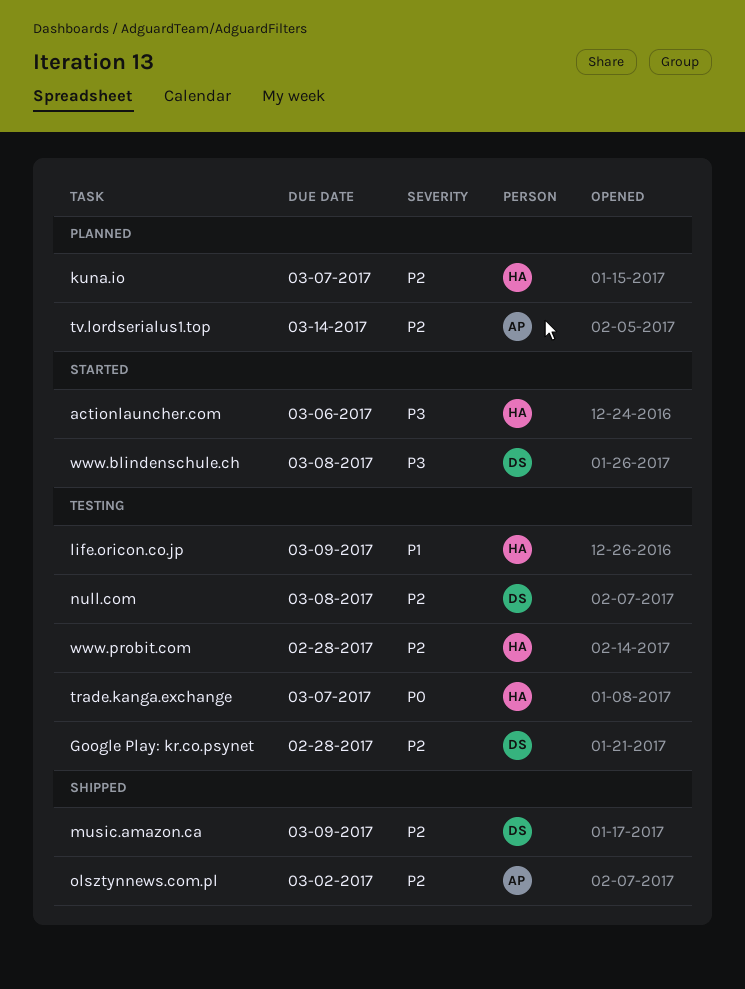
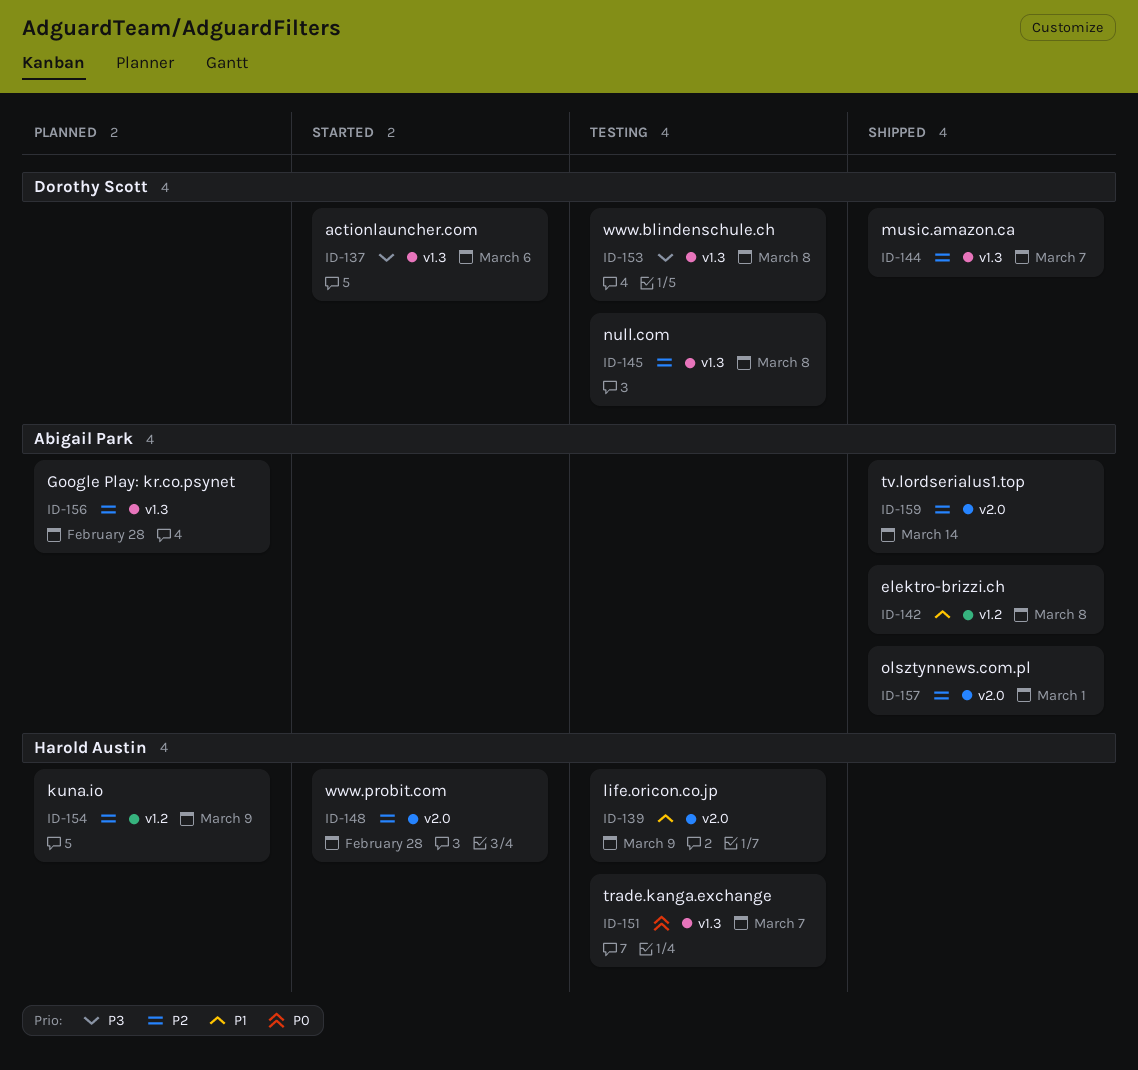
actionlauncher.com, owner: Harold Austin -> Dorothy Scott
elektro-brizzi.ch: none -> present
Google Play: kr.co.psynet, status: Testing -> Planned
Google Play: kr.co.psynet, owner: Dorothy Scott -> Abigail Park
kuna.io, due: Mar 7 -> Mar 9
music.amazon.ca, due: Mar 9 -> Mar 7
olsztynnews.com.pl, due: Mar 2 -> Mar 1
tv.lordserialus1.top, status: Planned -> Shipped
www.blindenschule.ch, status: Started -> Testing
www.probit.com, status: Testing -> Started

